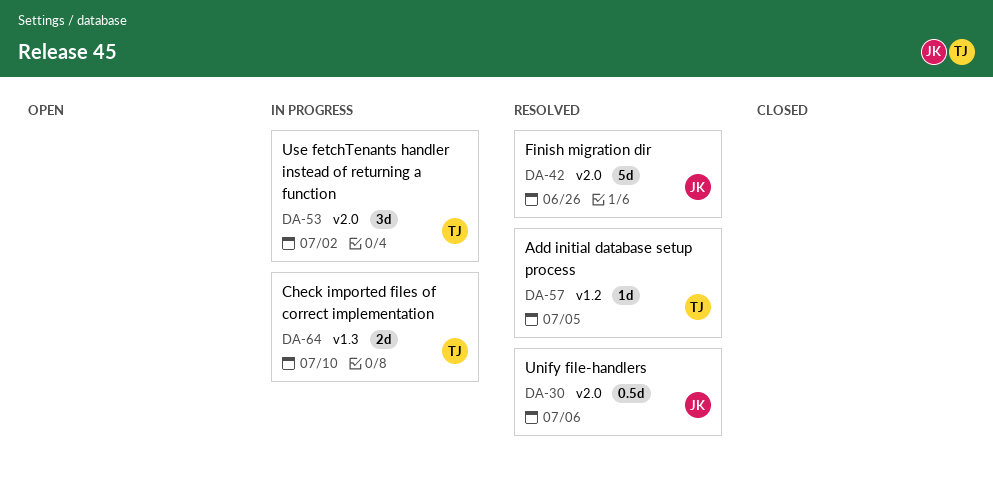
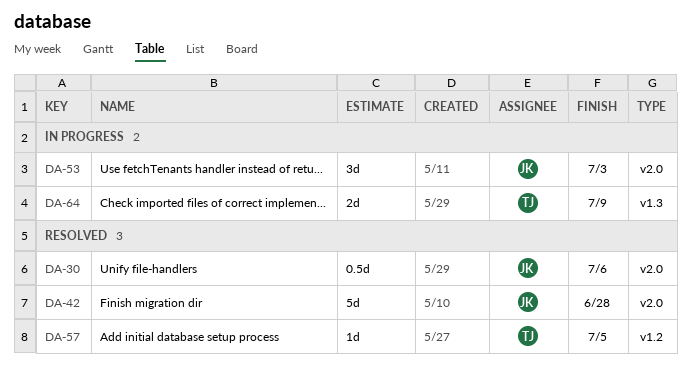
DA-42, due: Jun 26 -> Jun 28
DA-53, owner: TJ -> JK
DA-53, due: Jul 2 -> Jul 3
DA-64, due: Jul 10 -> Jul 9

